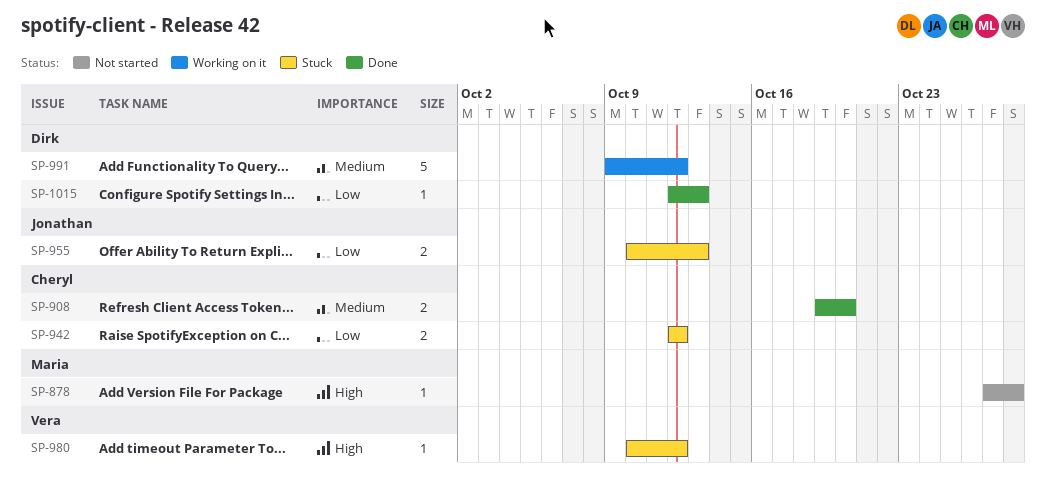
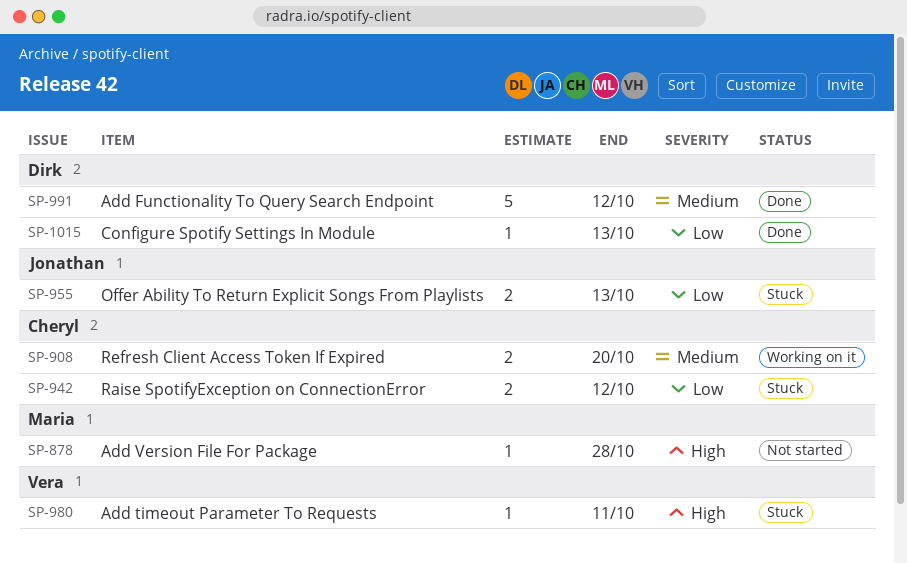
SP-908, status: Done -> Working on it
SP-980, due: Oct 12 -> Oct 11
SP-991, status: Working on it -> Done

